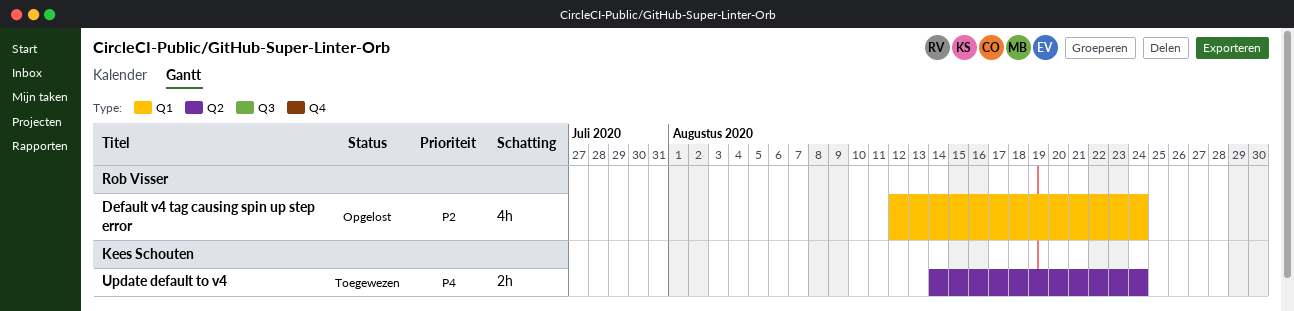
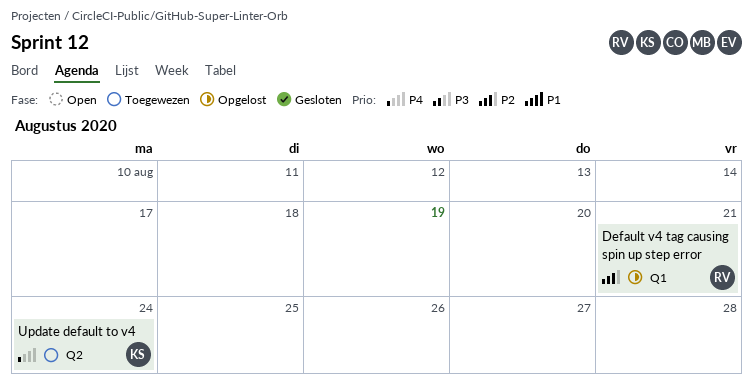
Default v4 tag causing spin up step error, due: Aug 24 -> Aug 21

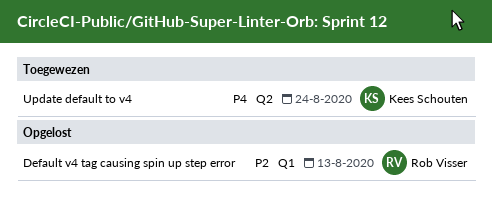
Default v4 tag causing spin up step error, due: Aug 21 -> Aug 13

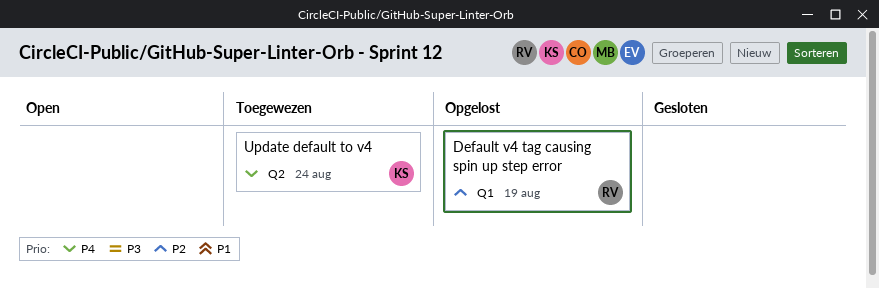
Default v4 tag causing spin up step error, due: Aug 13 -> Aug 19

